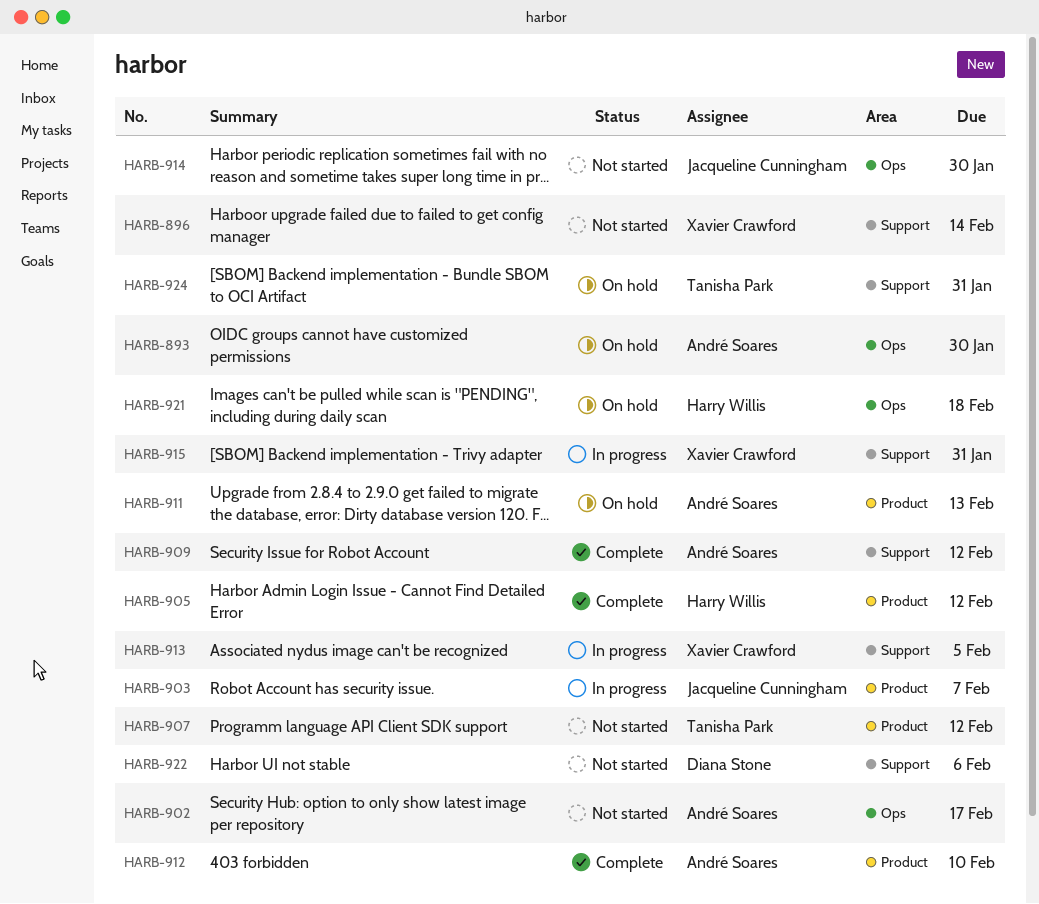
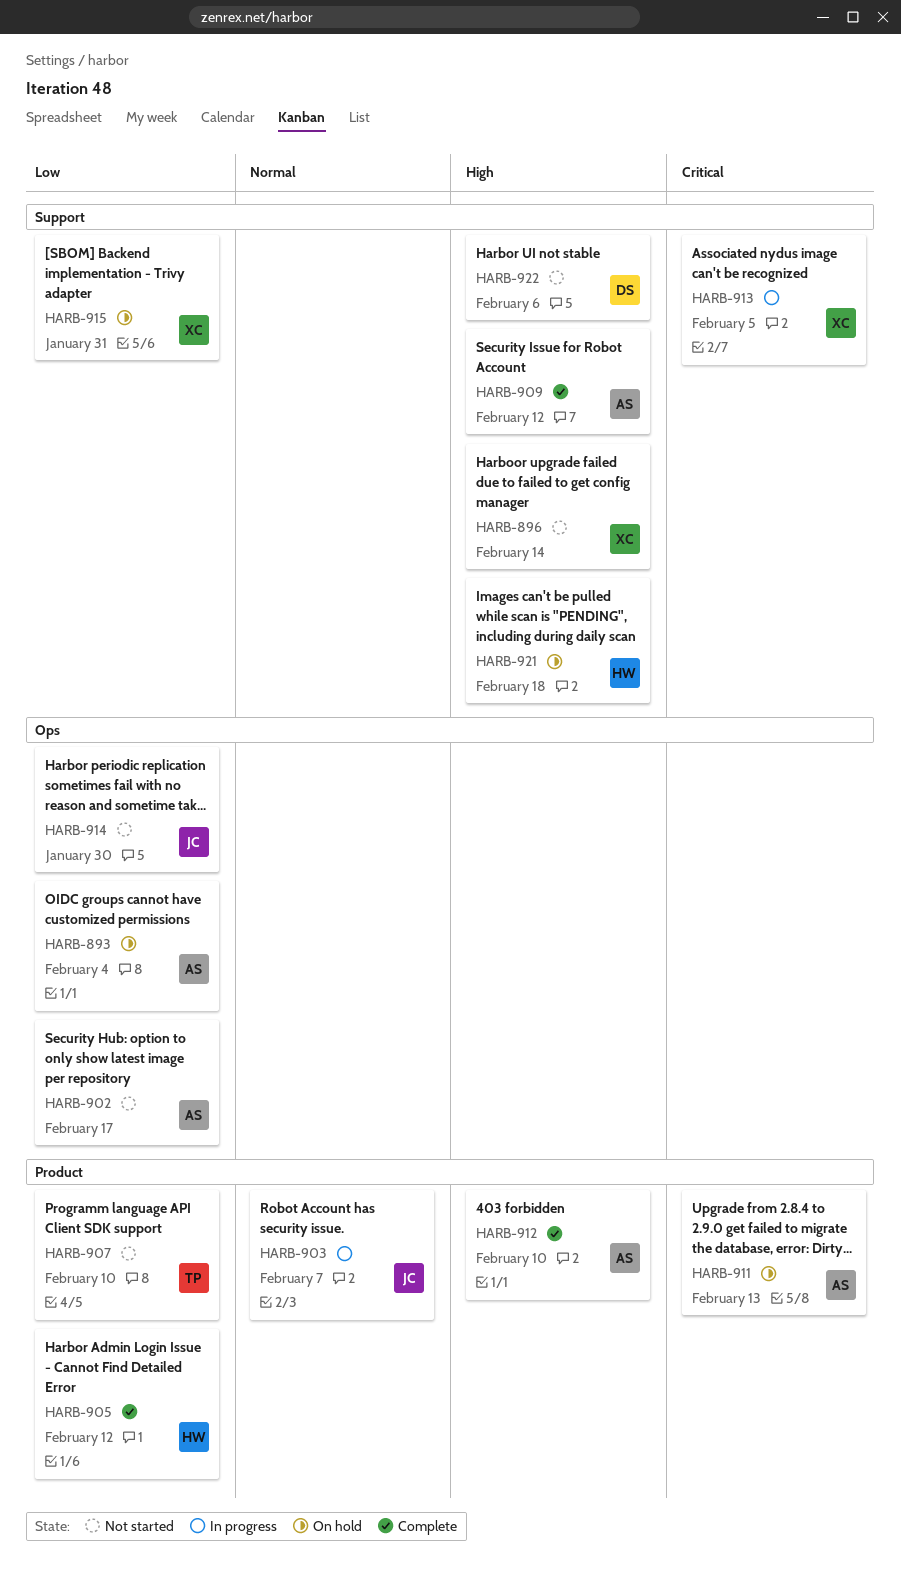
HARB-893, due: Jan 30 -> Feb 4
HARB-907, due: Feb 12 -> Feb 10
HARB-915, status: In progress -> On hold
HARB-921, label: Ops -> Support
HARB-924: present -> none

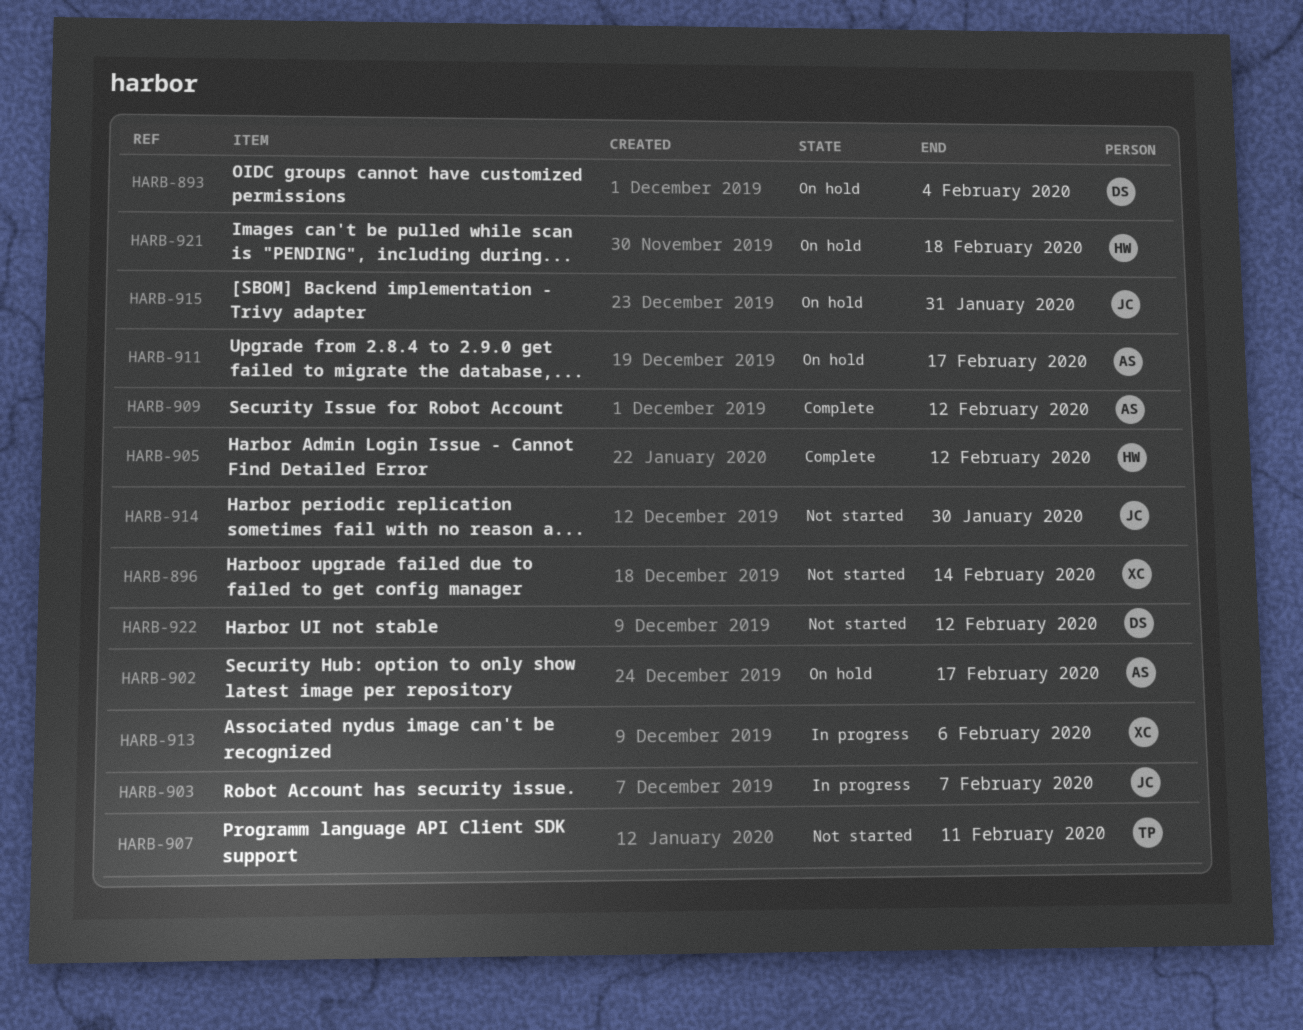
HARB-893, owner: AS -> DS
HARB-902, status: Not started -> On hold
HARB-907, due: Feb 10 -> Feb 11
HARB-911, due: Feb 13 -> Feb 17
HARB-912: present -> none
HARB-913, due: Feb 5 -> Feb 6
HARB-915, owner: XC -> JC
HARB-922, due: Feb 6 -> Feb 12

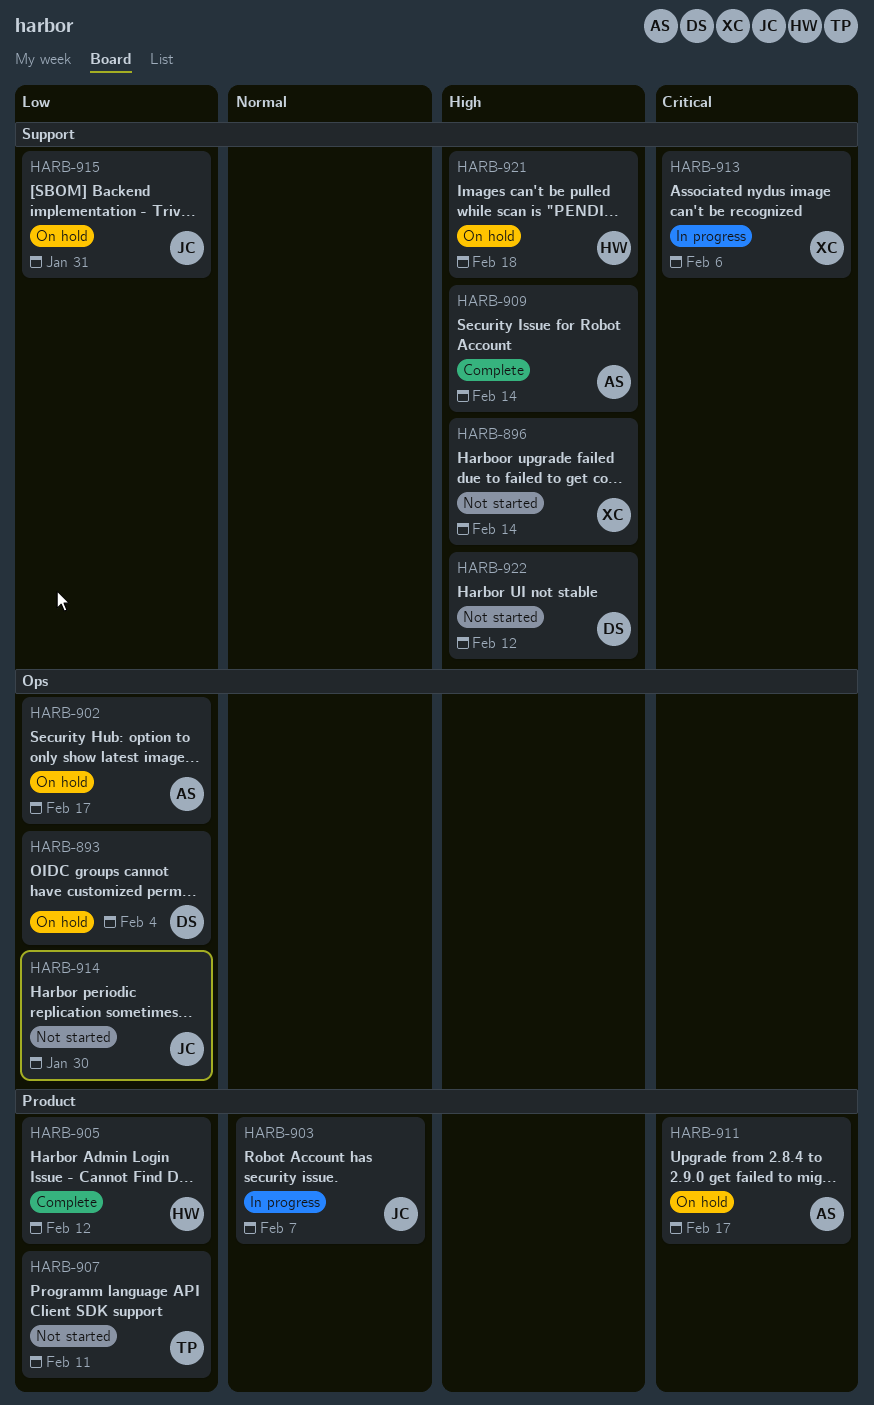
HARB-909, due: Feb 12 -> Feb 14

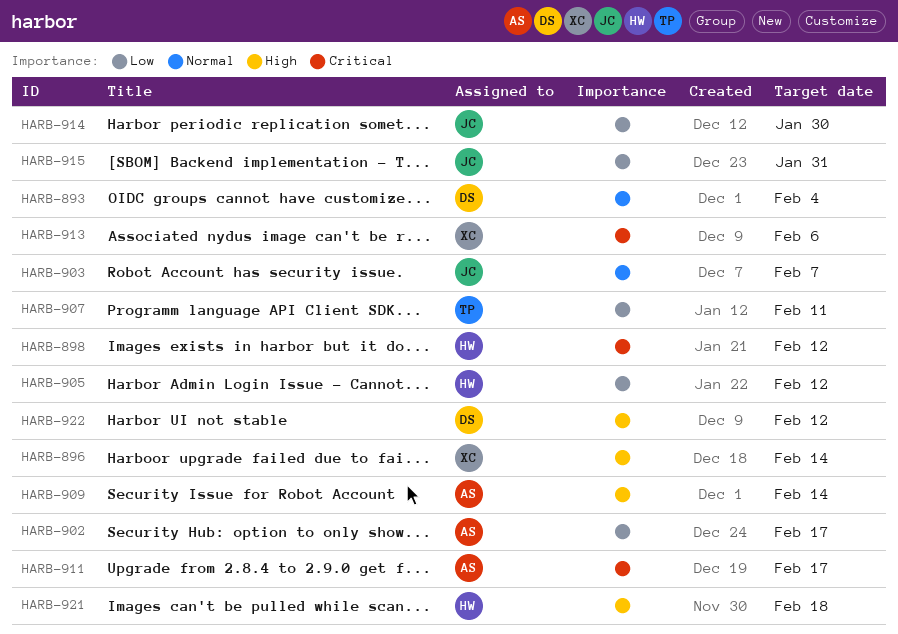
HARB-893, priority: Low -> Normal
HARB-898: none -> present

